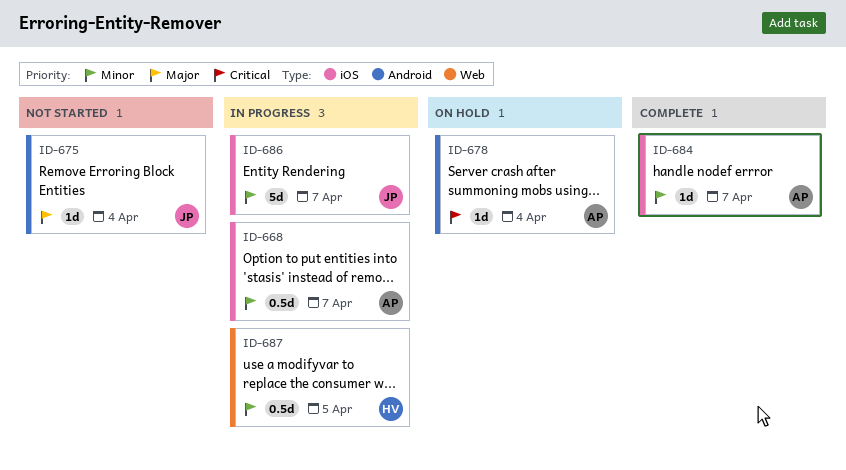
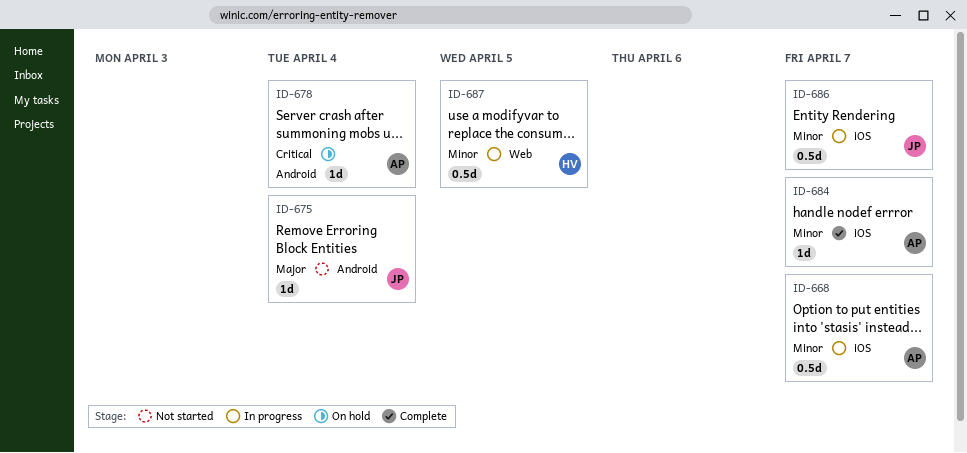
ID-686, estimate: 5d -> 0.5d

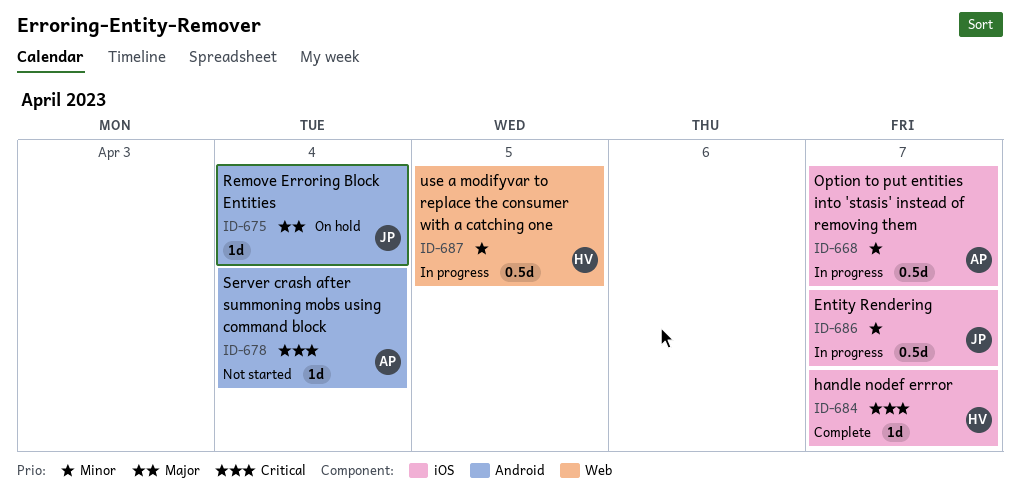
ID-675, status: Not started -> On hold
ID-678, status: On hold -> Not started
ID-684, owner: AP -> HV
ID-684, priority: Minor -> Critical

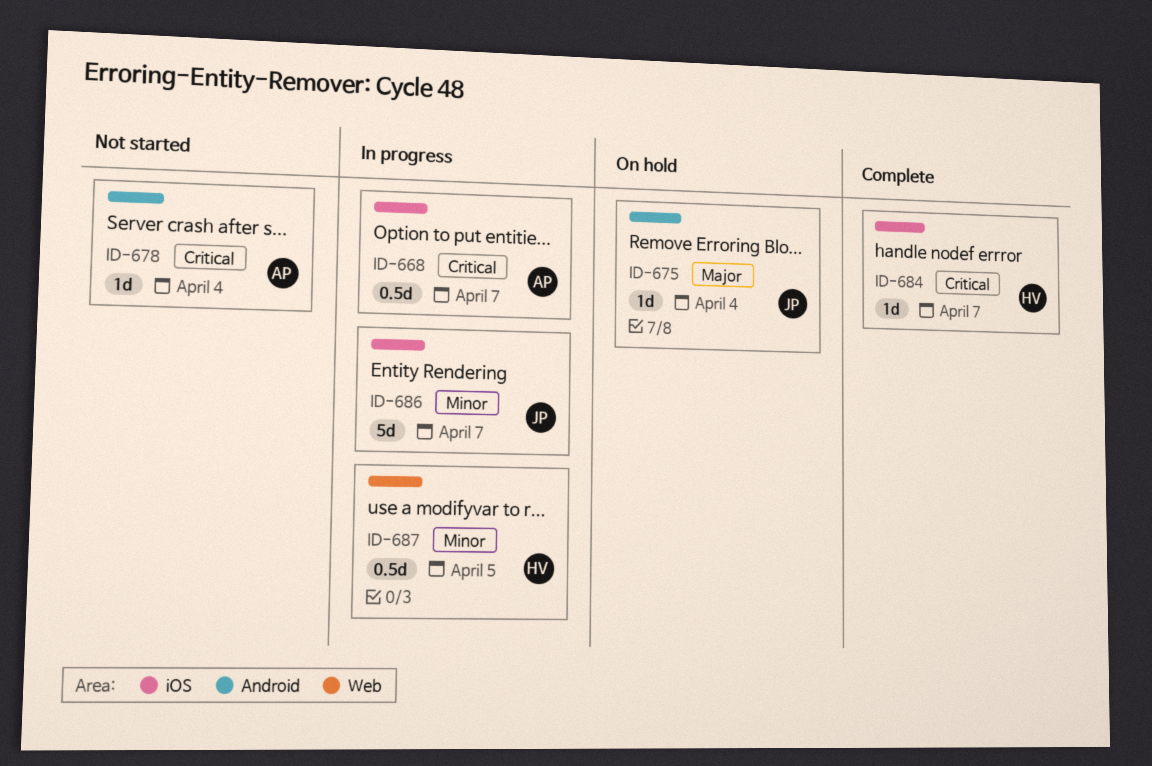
ID-668, priority: Minor -> Critical
ID-686, estimate: 0.5d -> 5d

